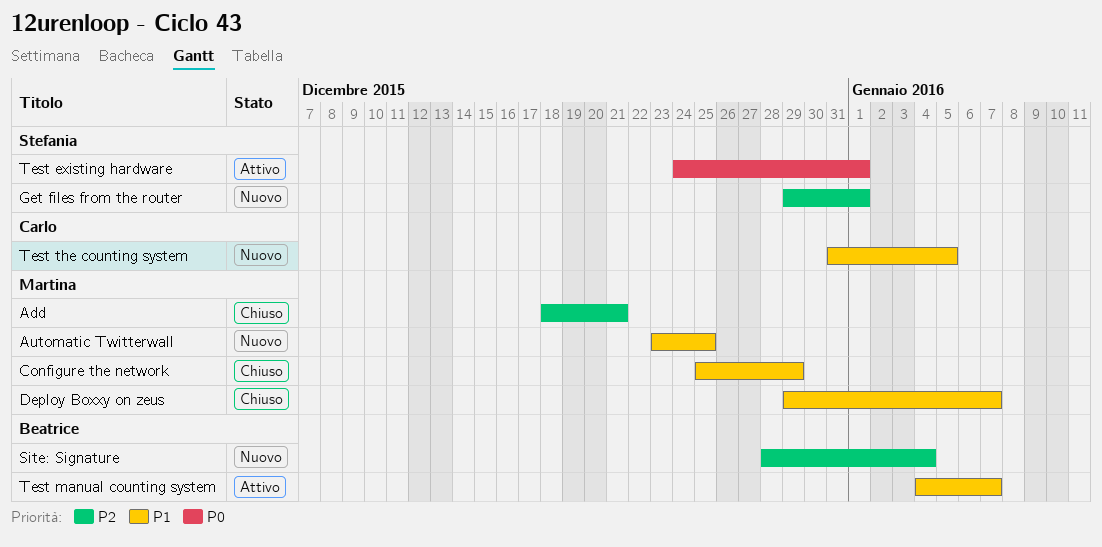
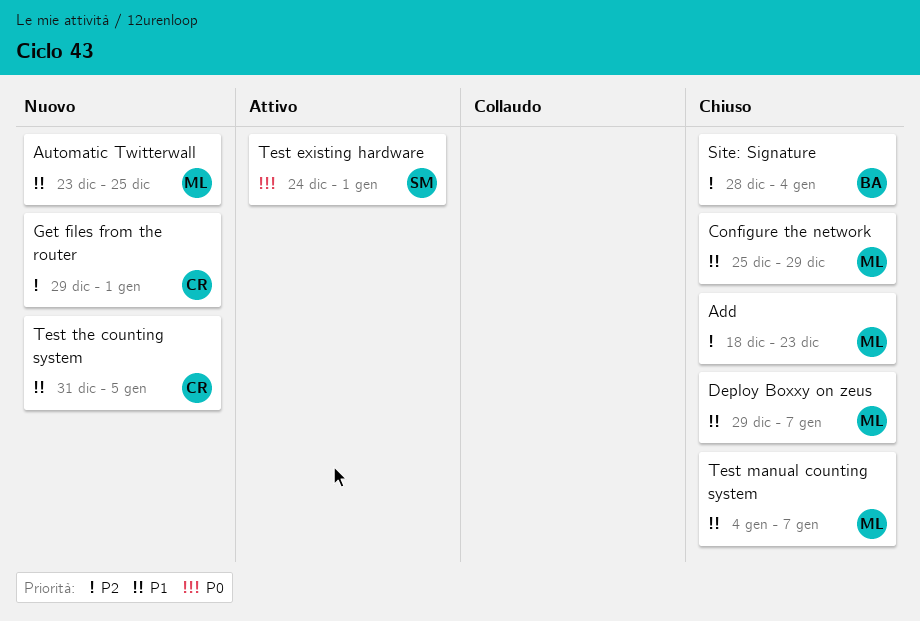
Add, due: Dec 21 -> Dec 23
Get files from the router, owner: Stefania -> Carlo
Site: Signature, status: Nuovo -> Chiuso
Test manual counting system, status: Attivo -> Chiuso
Test manual counting system, owner: Beatrice -> Martina

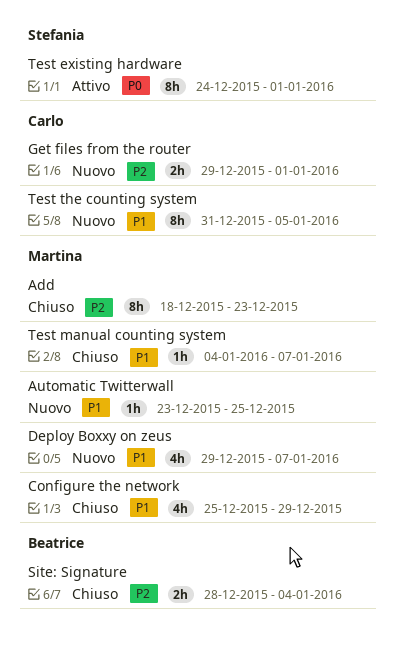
Deploy Boxxy on zeus, status: Chiuso -> Nuovo

